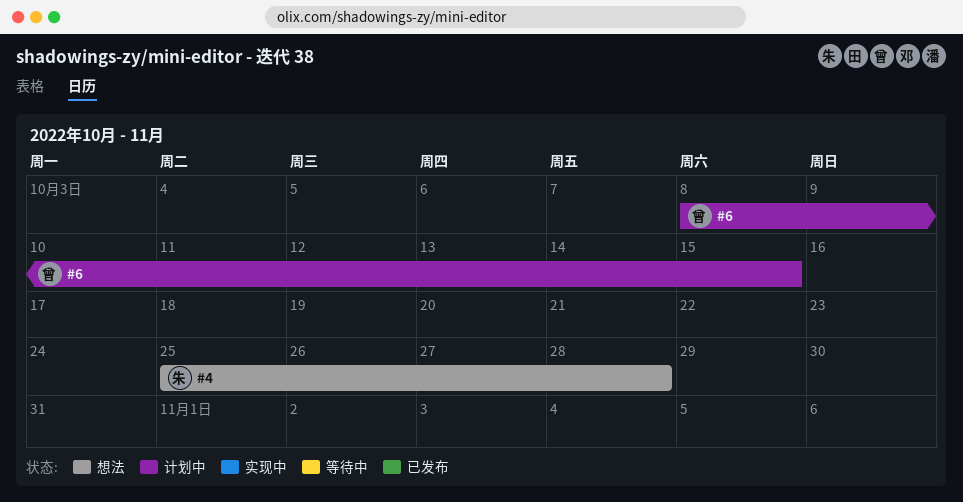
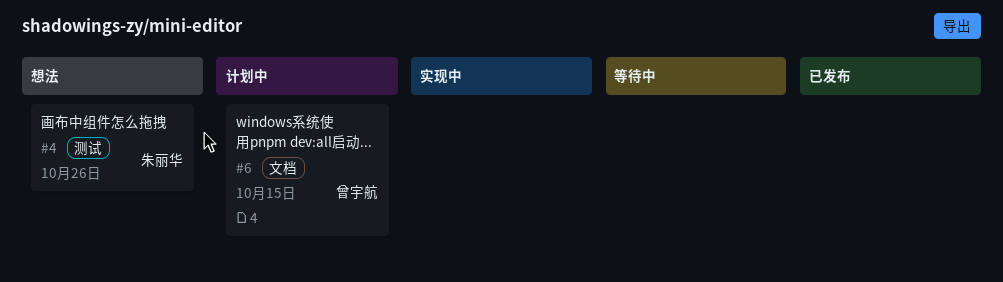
#4, due: Oct 28 -> Oct 26

